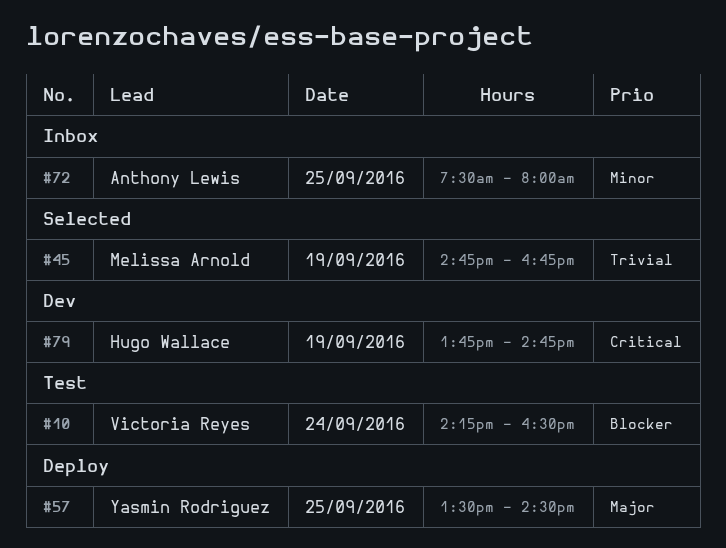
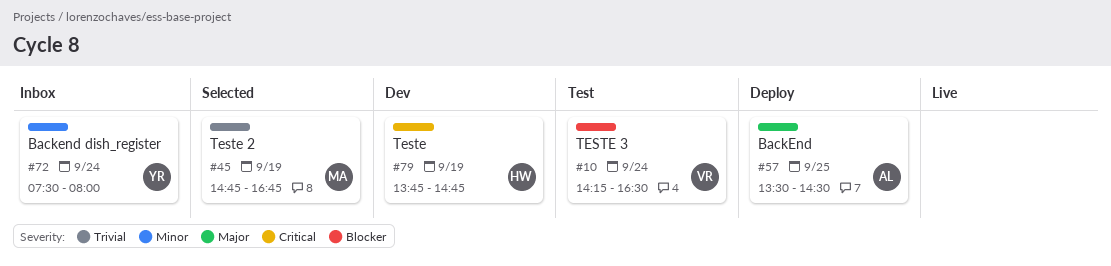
#57, owner: Yasmin Rodriguez -> Anthony Lewis
#72, owner: Anthony Lewis -> Yasmin Rodriguez
#72, day: Sep 25 -> Sep 24

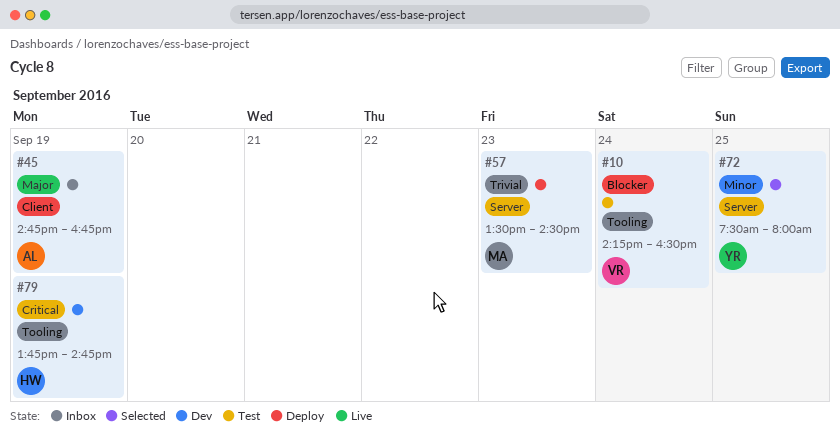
#45, status: Selected -> Inbox
#45, owner: MA -> AL
#45, priority: Trivial -> Major
#57, owner: AL -> MA
#57, priority: Major -> Trivial
#57, day: Sep 25 -> Sep 23
#72, status: Inbox -> Selected
#72, day: Sep 24 -> Sep 25

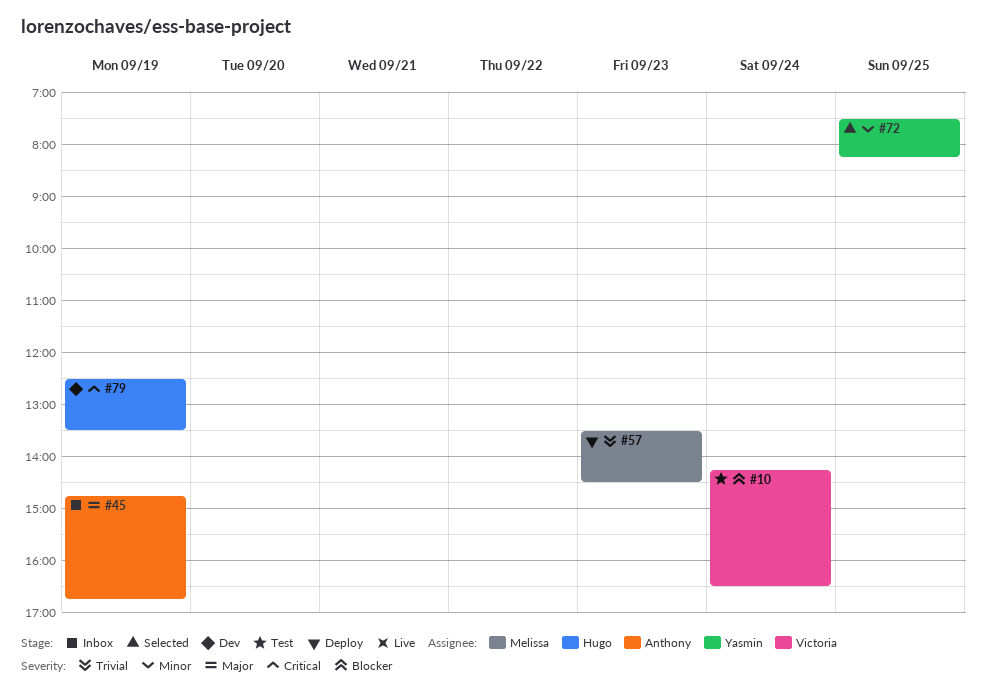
#72, ends: 08:00 -> 08:15
#79, begins: 13:45 -> 12:30
#79, ends: 14:45 -> 13:30

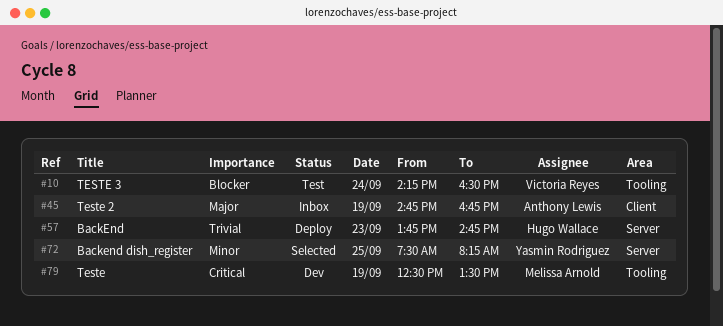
#57, owner: Melissa Arnold -> Hugo Wallace
#57, begins: 13:30 -> 13:45
#57, ends: 14:30 -> 14:45
#79, owner: Hugo Wallace -> Melissa Arnold

